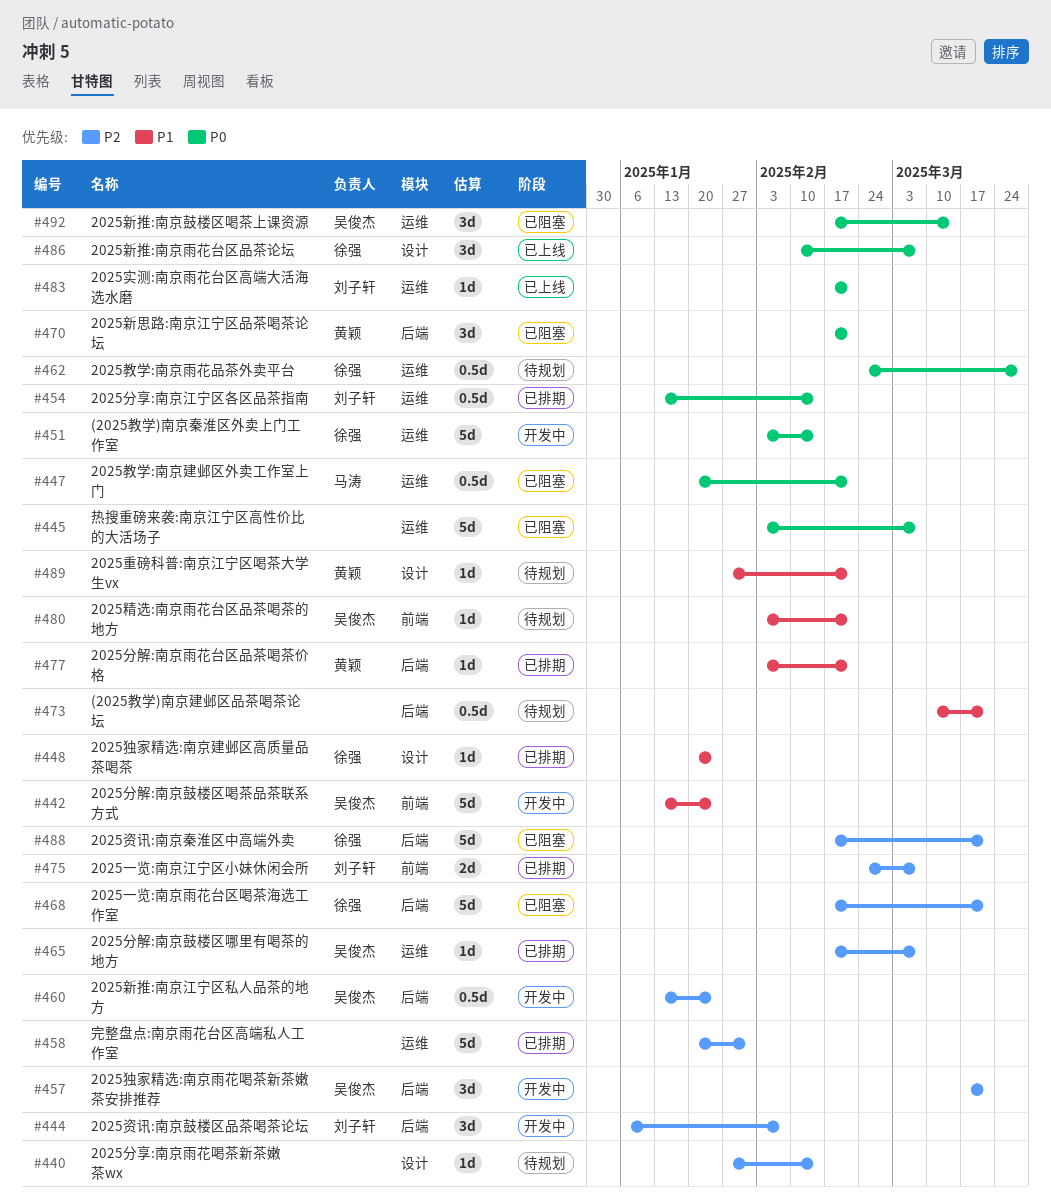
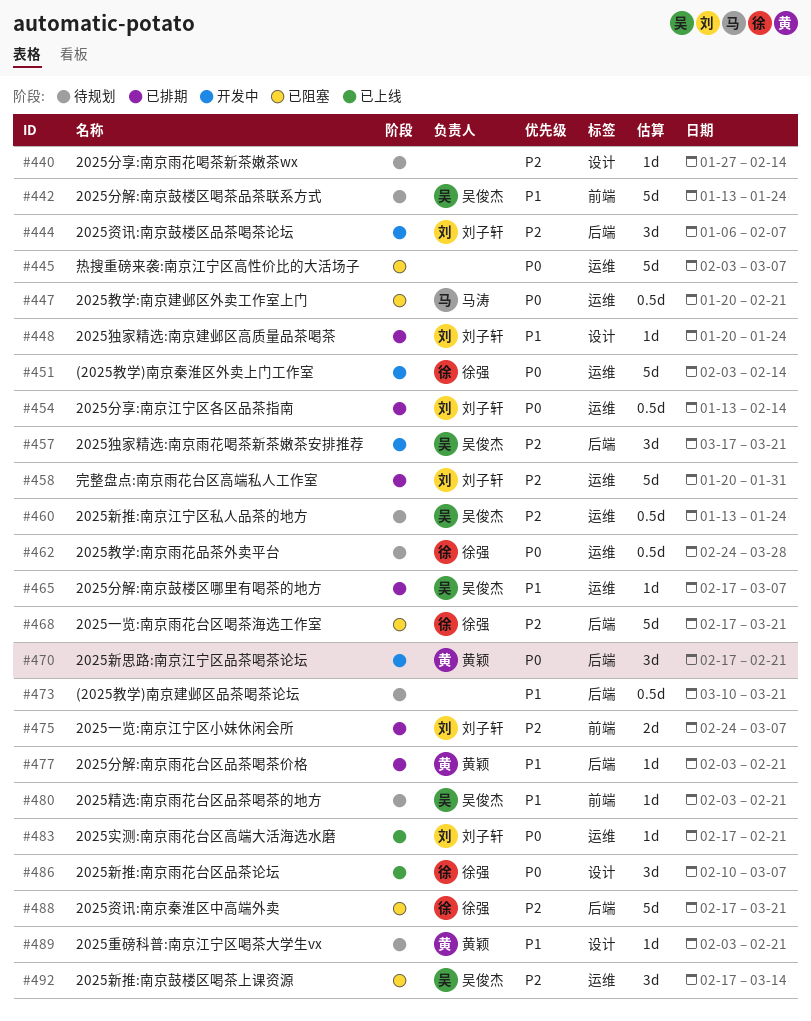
#442, status: 开发中 -> 待规划
#448, owner: 徐强 -> 刘子轩
#458, owner: none -> 刘子轩
#460, status: 开发中 -> 待规划
#460, label: 后端 -> 运维
#465, priority: P2 -> P1
#470, status: 已阻塞 -> 开发中
#489, start: Jan 27 -> Feb 3
#492, priority: P0 -> P2

